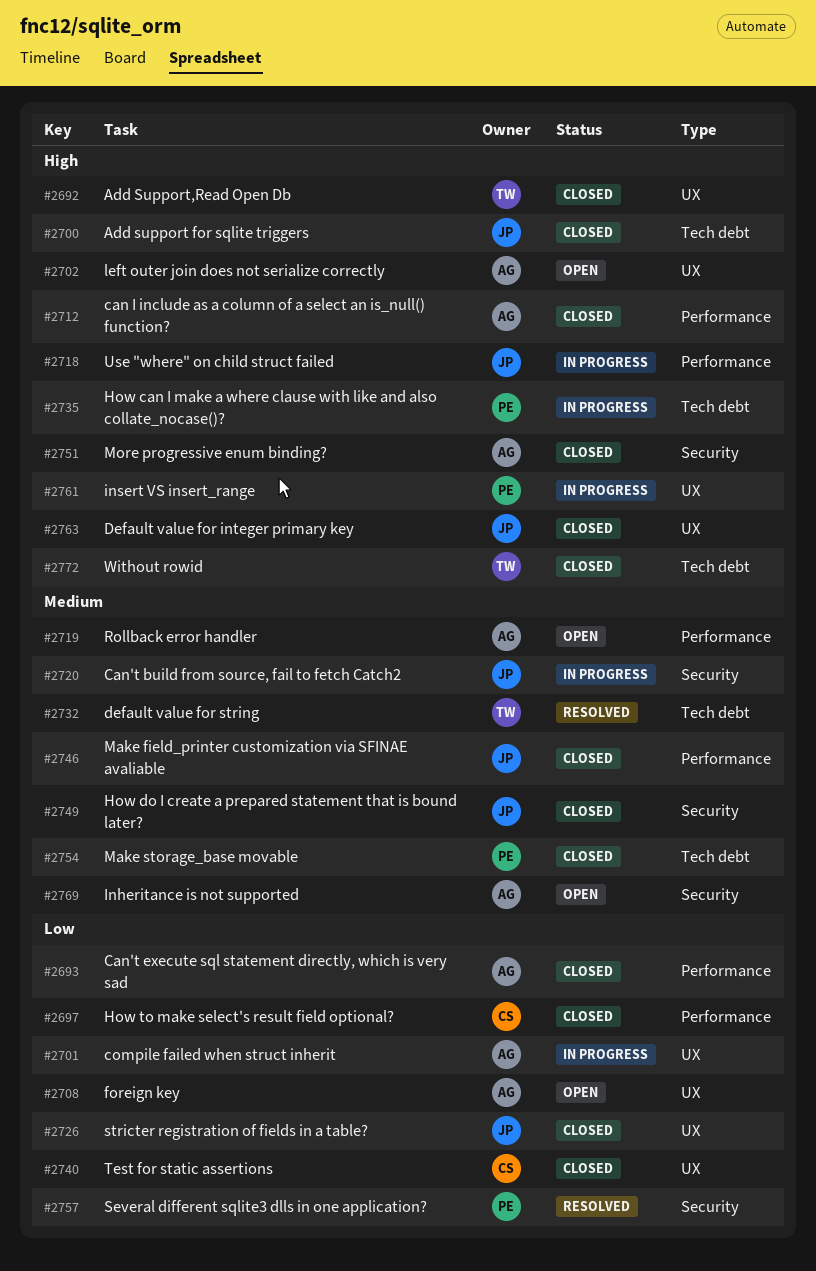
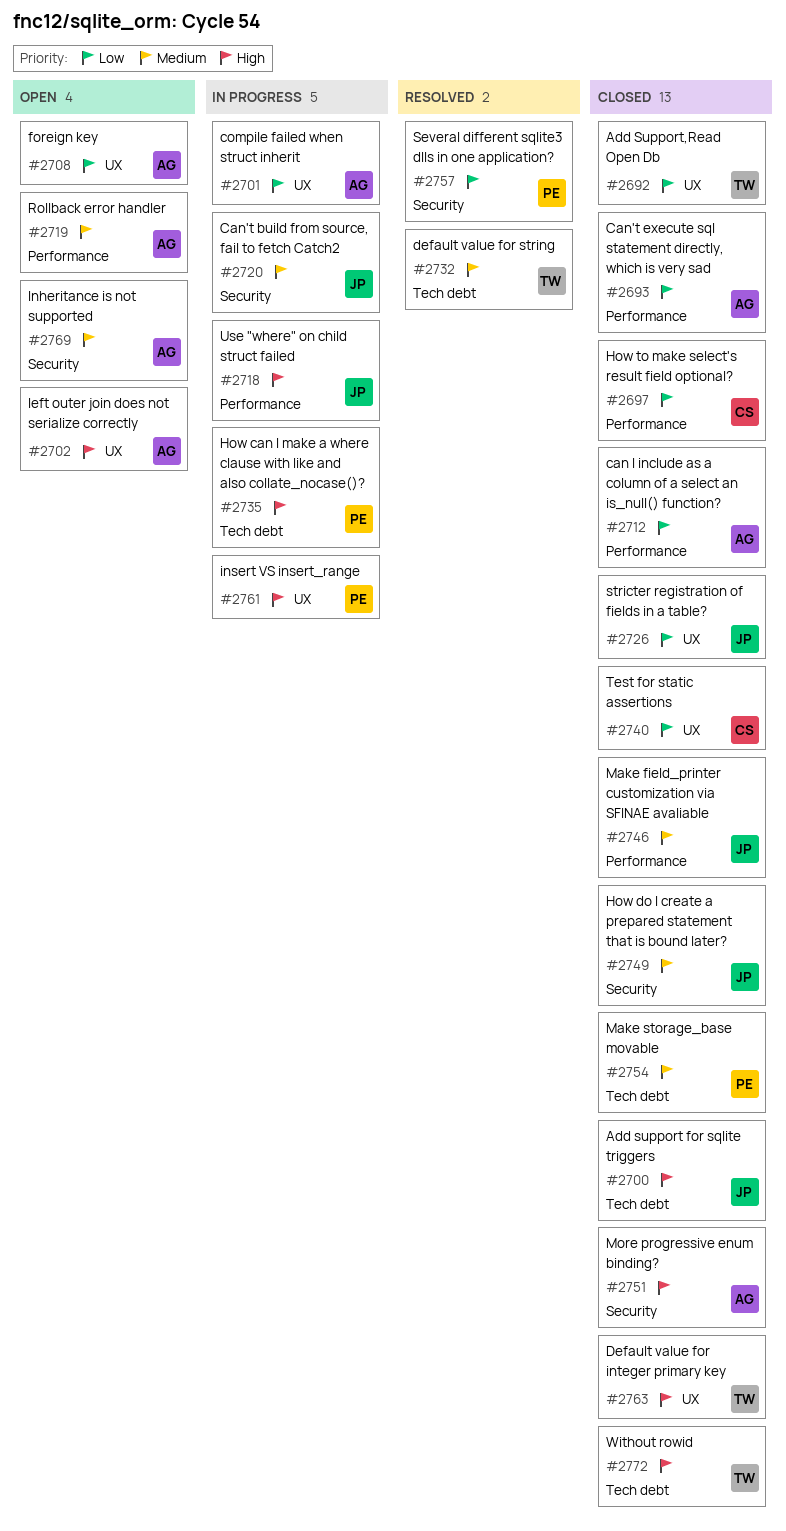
#2692, priority: High -> Low
#2712, priority: High -> Low
#2763, owner: JP -> TW

